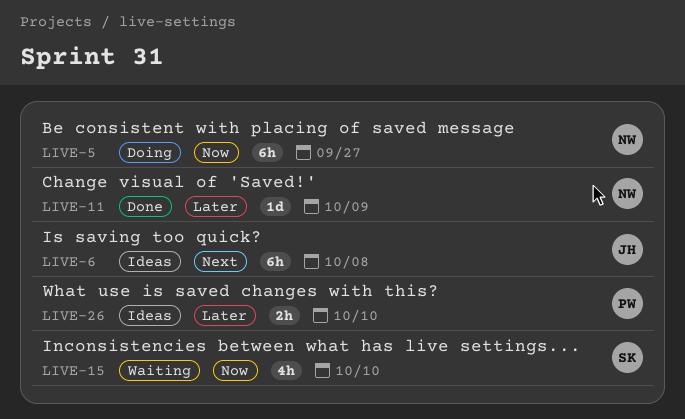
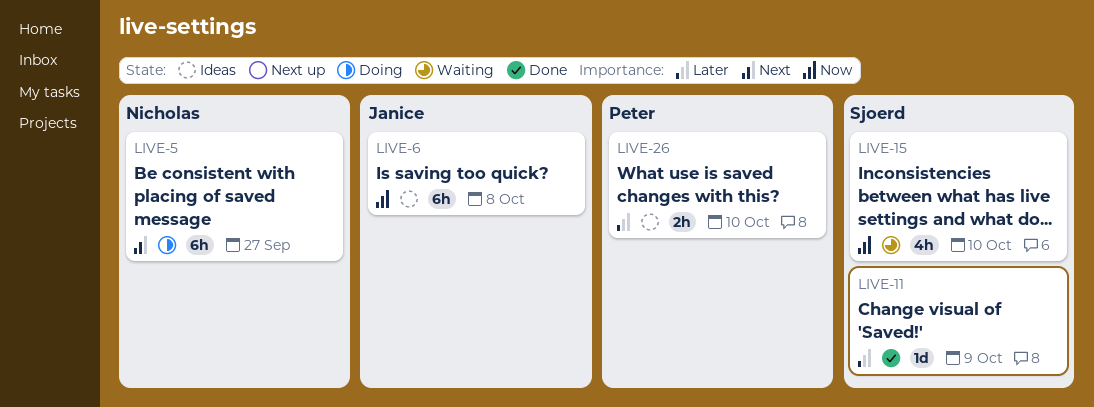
LIVE-5, priority: Now -> Next
LIVE-6, priority: Next -> Now
LIVE-11, owner: Nicholas -> Sjoerd

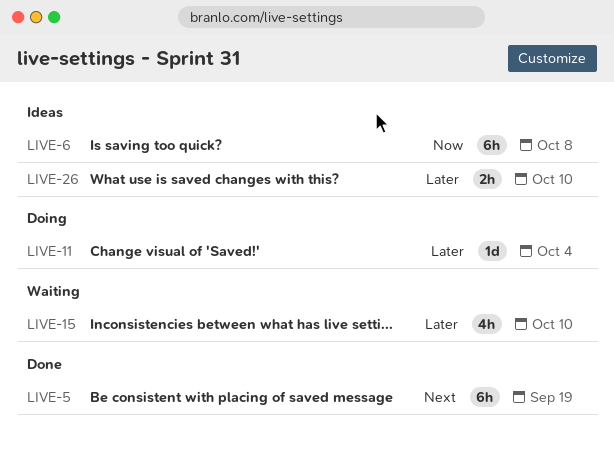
LIVE-5, status: Doing -> Done
LIVE-5, due: Sep 27 -> Sep 19
LIVE-11, status: Done -> Doing
LIVE-11, due: Oct 9 -> Oct 4
LIVE-15, priority: Now -> Later

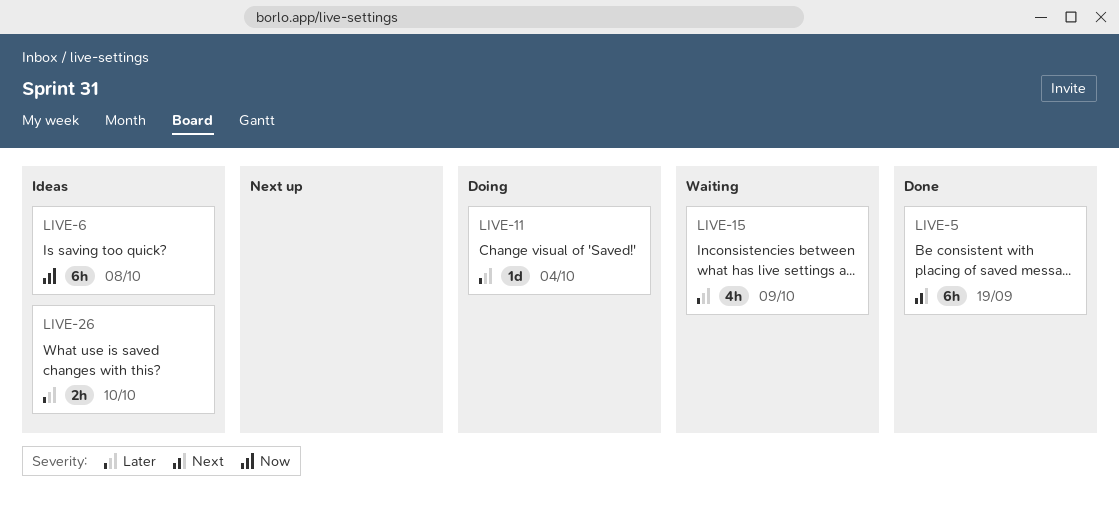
LIVE-15, due: Oct 10 -> Oct 9

